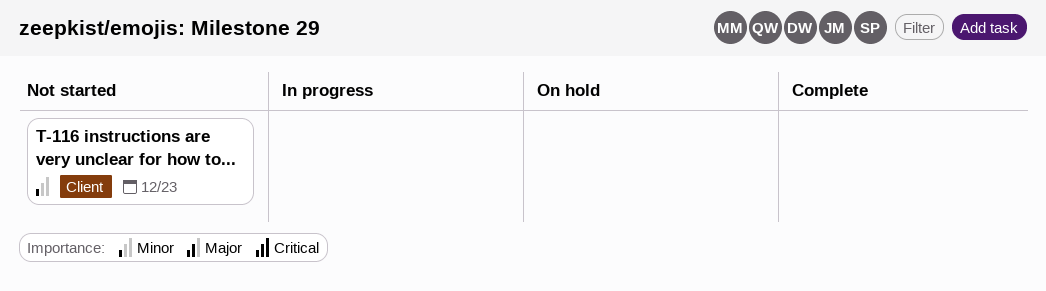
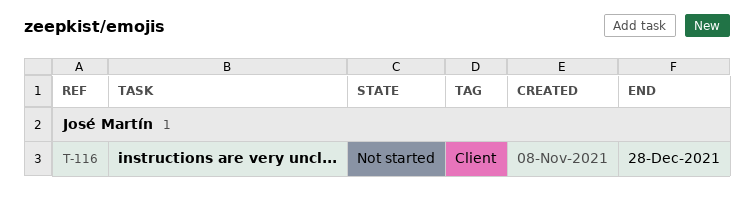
T-116, due: Dec 23 -> Dec 28

